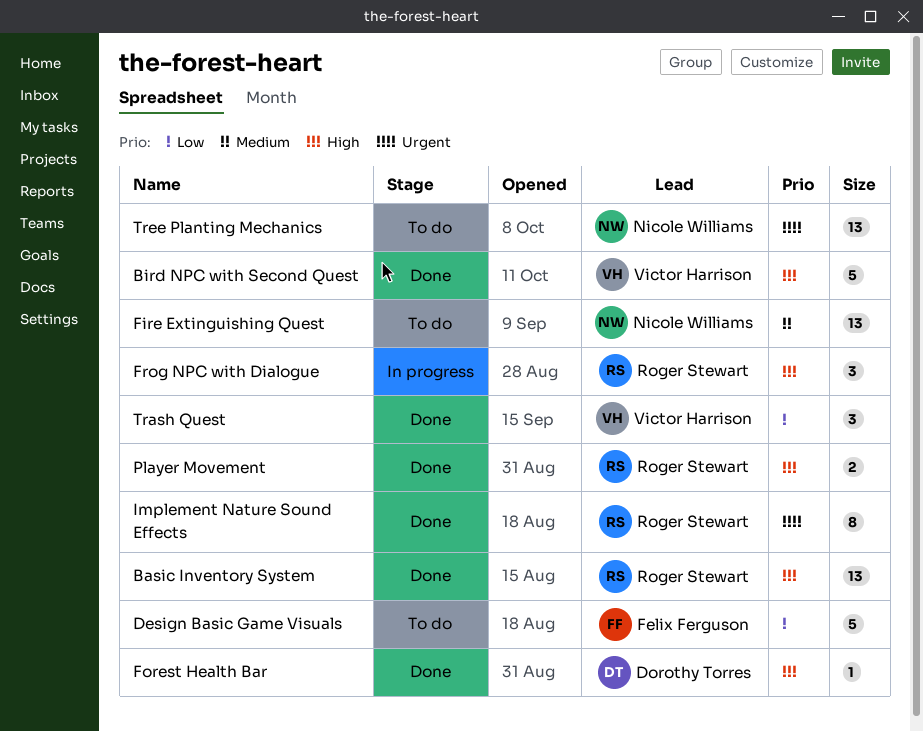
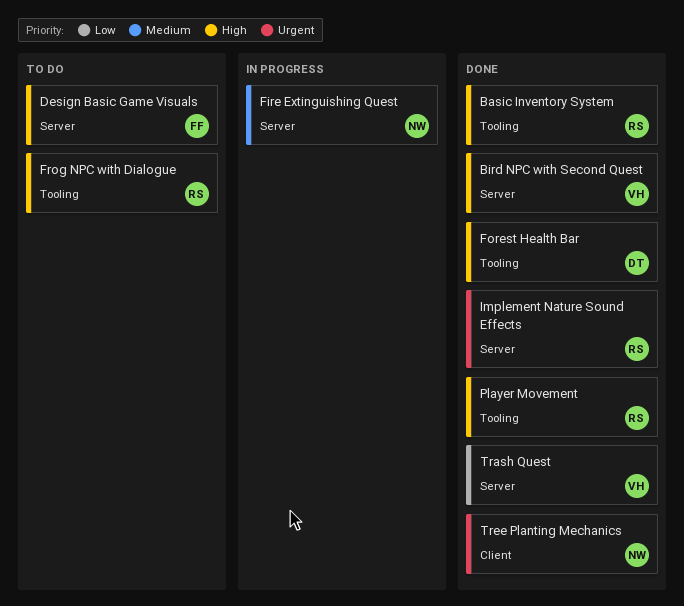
Design Basic Game Visuals, priority: Low -> High
Fire Extinguishing Quest, status: To do -> In progress
Frog NPC with Dialogue, status: In progress -> To do
Tree Planting Mechanics, status: To do -> Done

